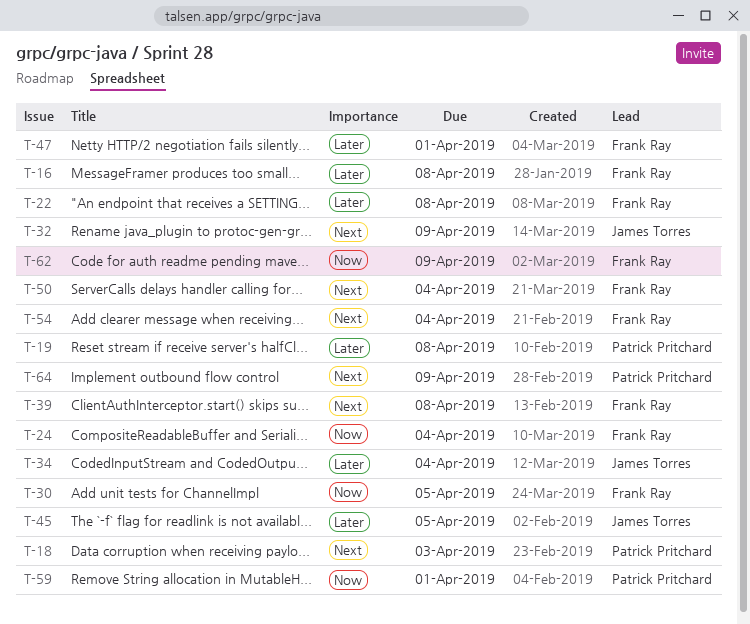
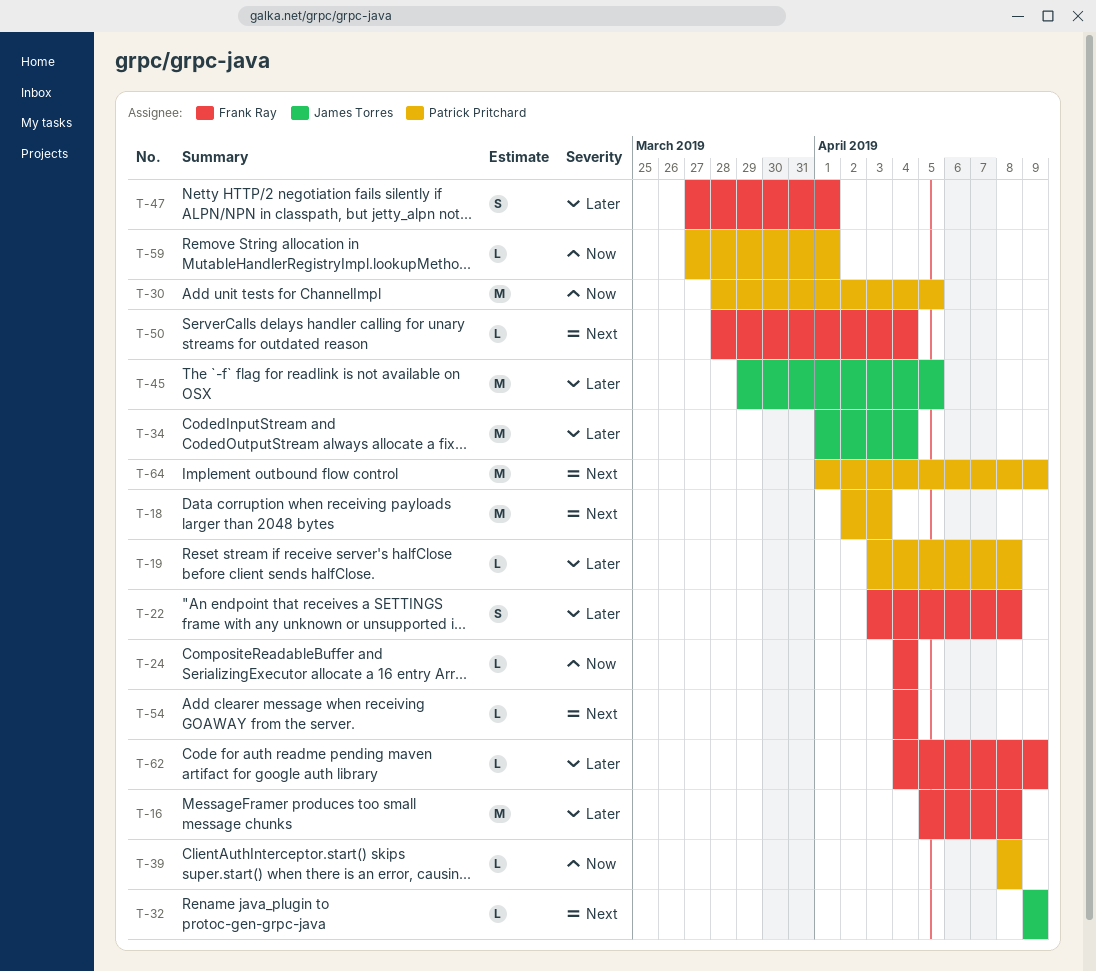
T-30, owner: Frank Ray -> Patrick Pritchard
T-39, owner: Frank Ray -> Patrick Pritchard
T-39, priority: Next -> Now
T-62, priority: Now -> Later

